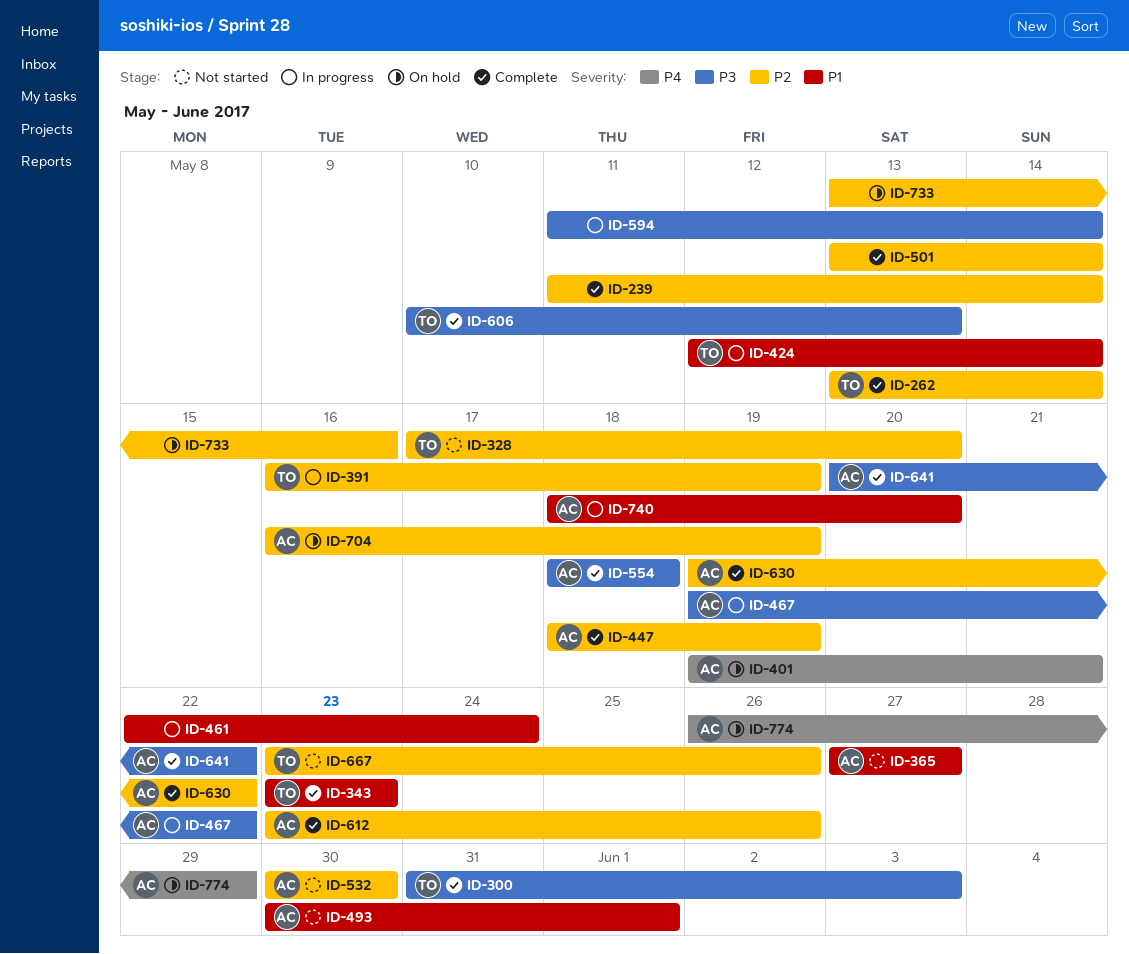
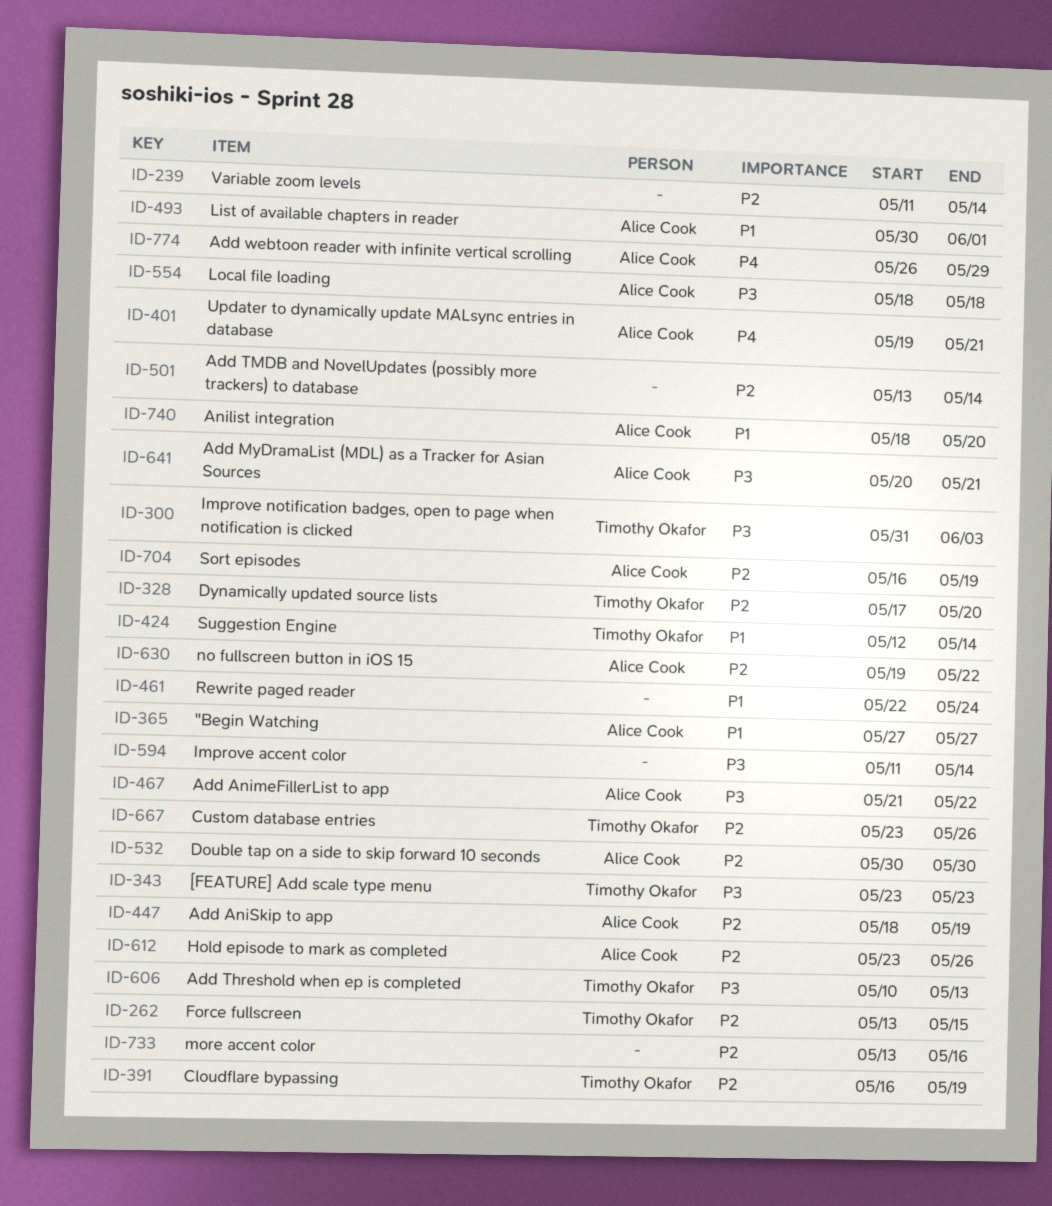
ID-262, due: May 14 -> May 15
ID-343, priority: P1 -> P3
ID-467, start: May 19 -> May 21
ID-641, due: May 22 -> May 21

